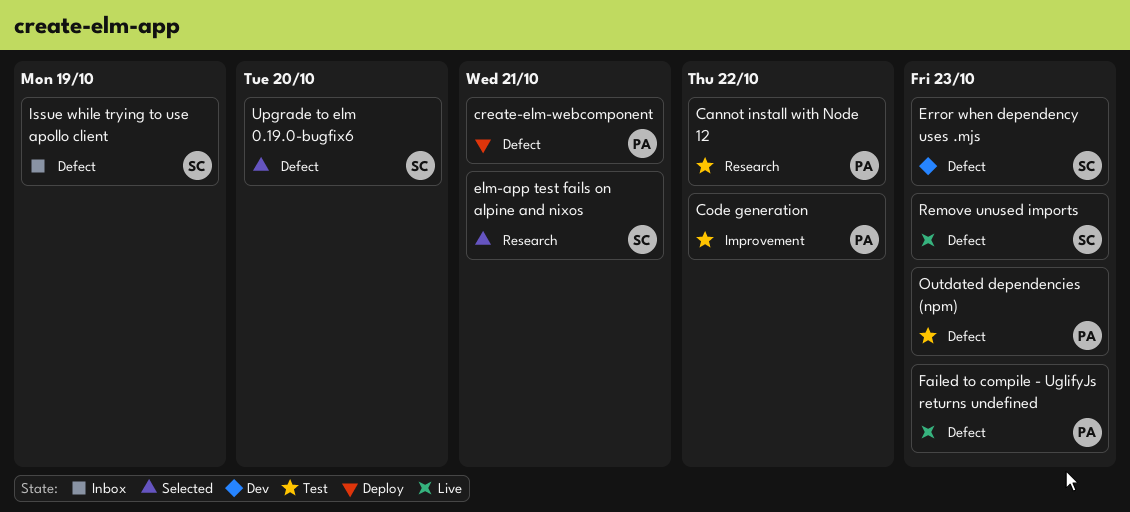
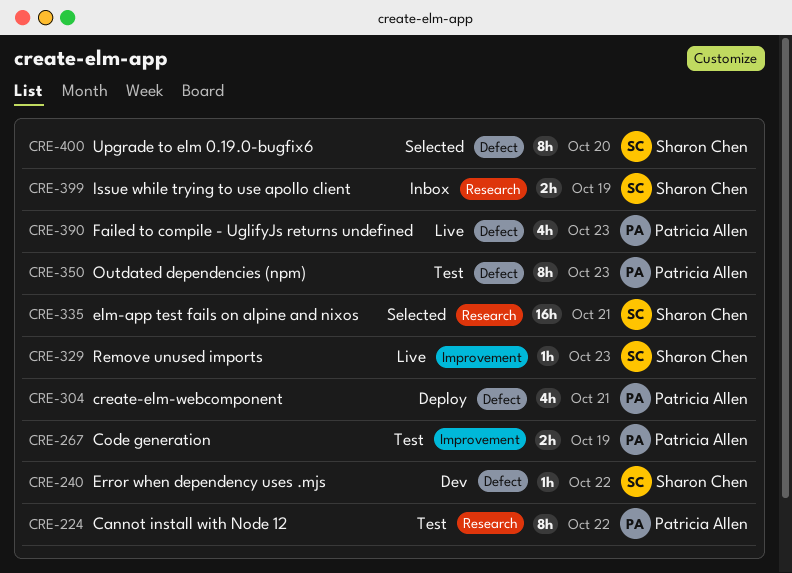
Code generation, due: Oct 22 -> Oct 19
Error when dependency uses .mjs, due: Oct 23 -> Oct 22
Issue while trying to use apollo client, label: Defect -> Research
Remove unused imports, label: Defect -> Improvement

